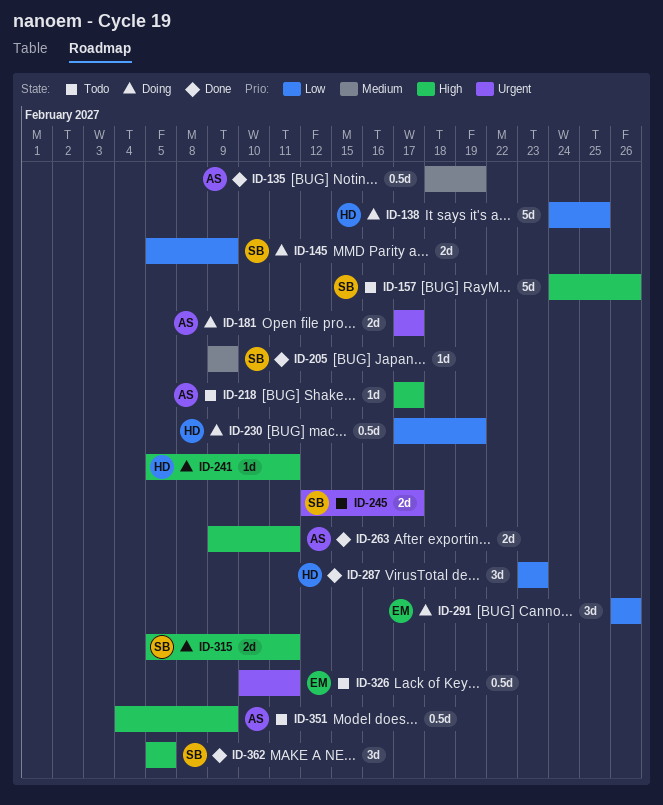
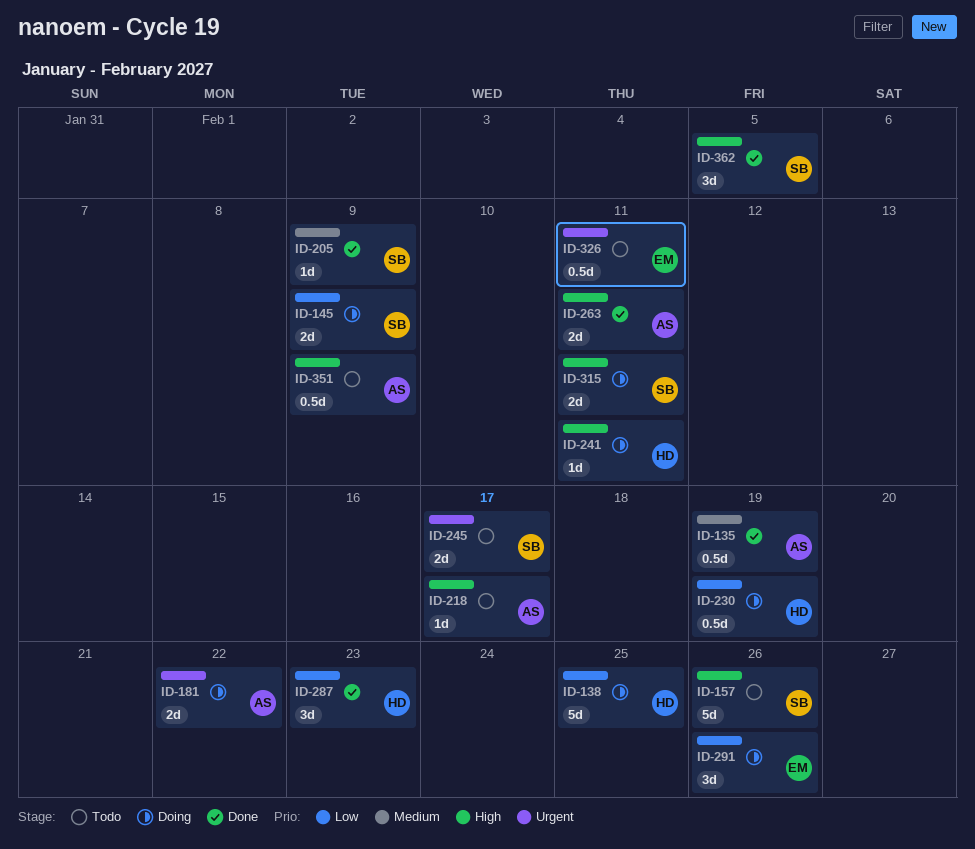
ID-181, due: Feb 17 -> Feb 22

